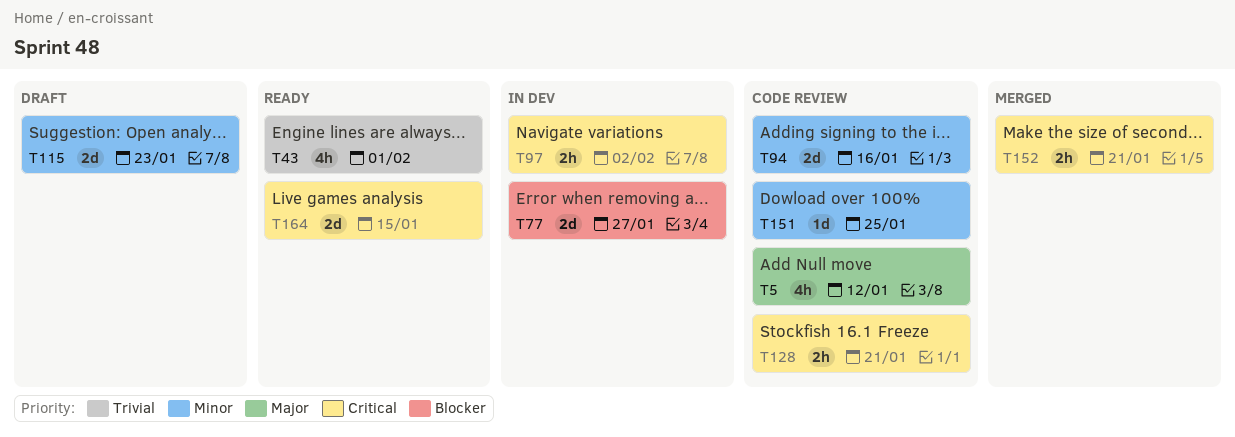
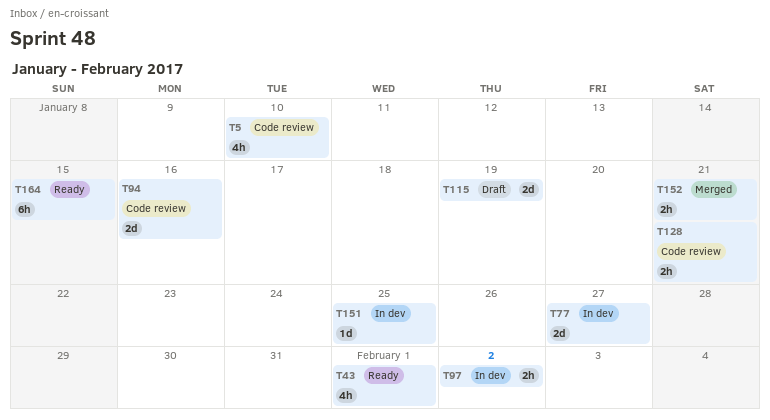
T5, due: Jan 12 -> Jan 10
T115, due: Jan 23 -> Jan 19
T151, status: Code review -> In dev
T164, estimate: 2d -> 6h

